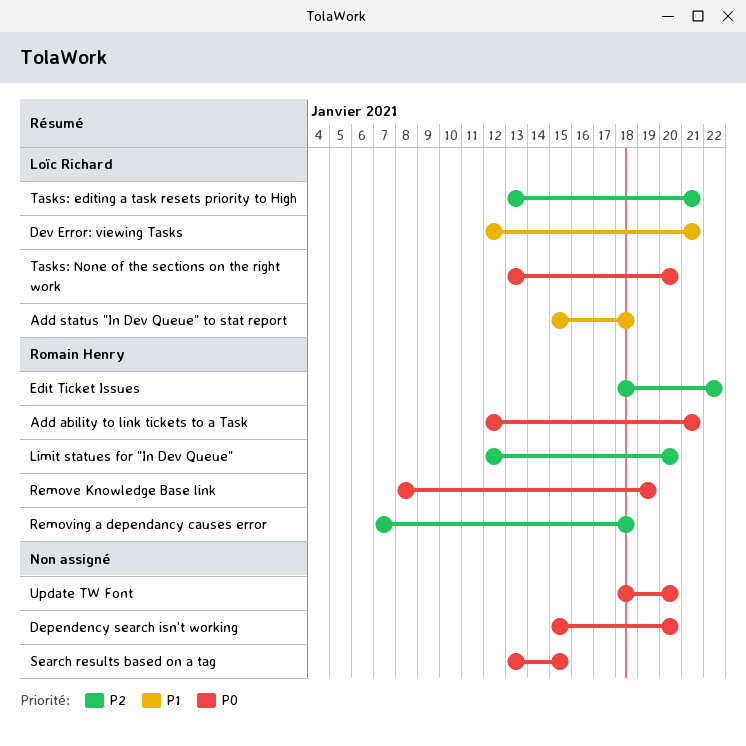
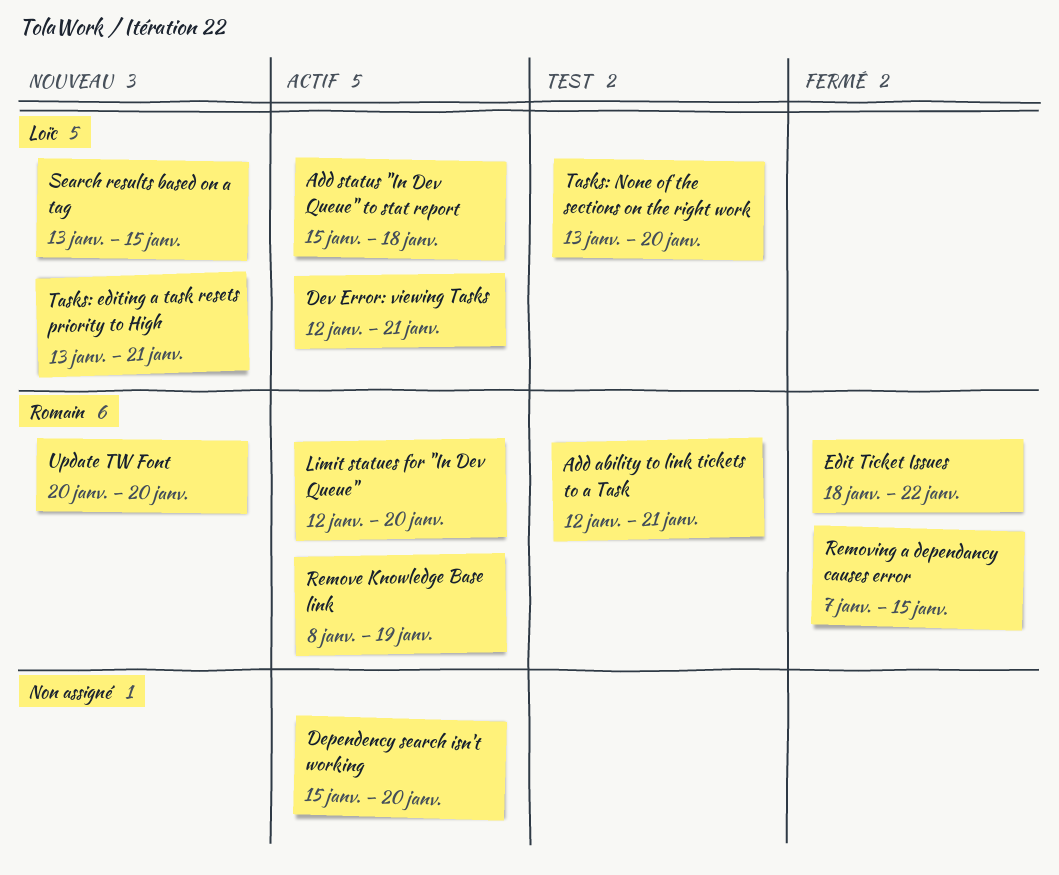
Removing a dependancy causes error, due: Jan 18 -> Jan 15
Search results based on a tag, owner: none -> Loïc Richard
Update TW Font, owner: none -> Romain Henry
Update TW Font, start: Jan 18 -> Jan 20

